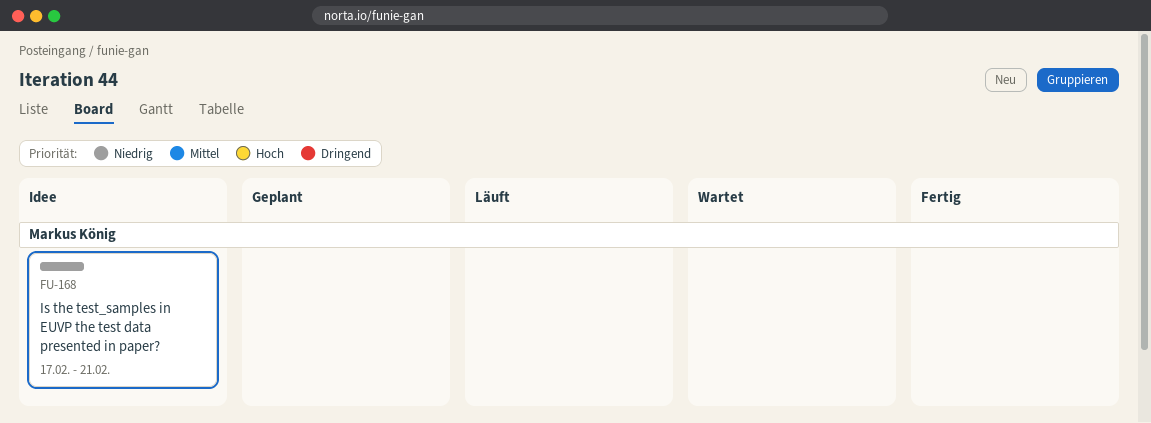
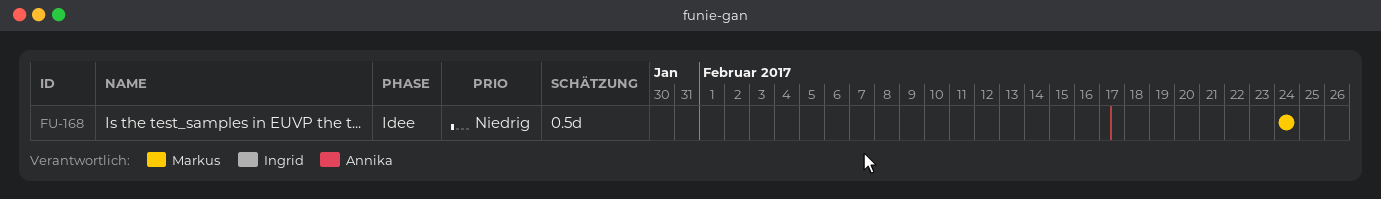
FU-168, start: Feb 17 -> Feb 24
FU-168, due: Feb 21 -> Feb 24

